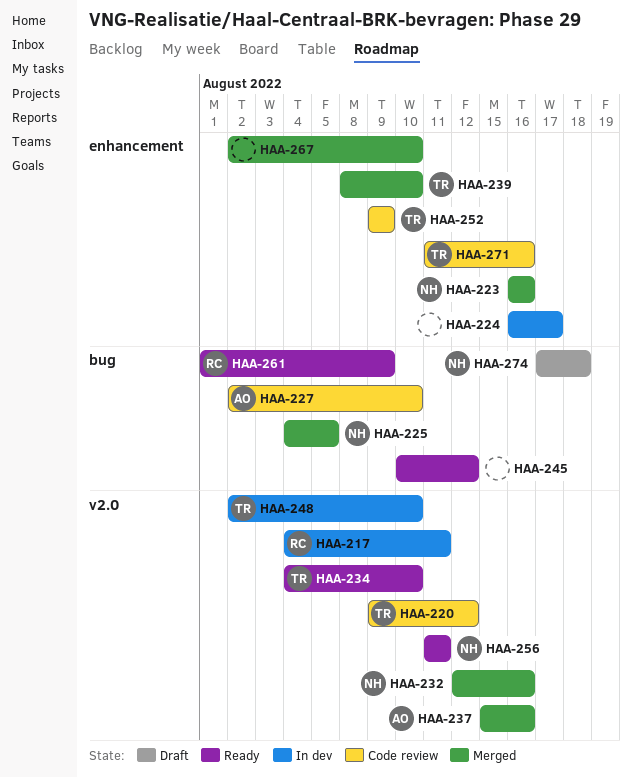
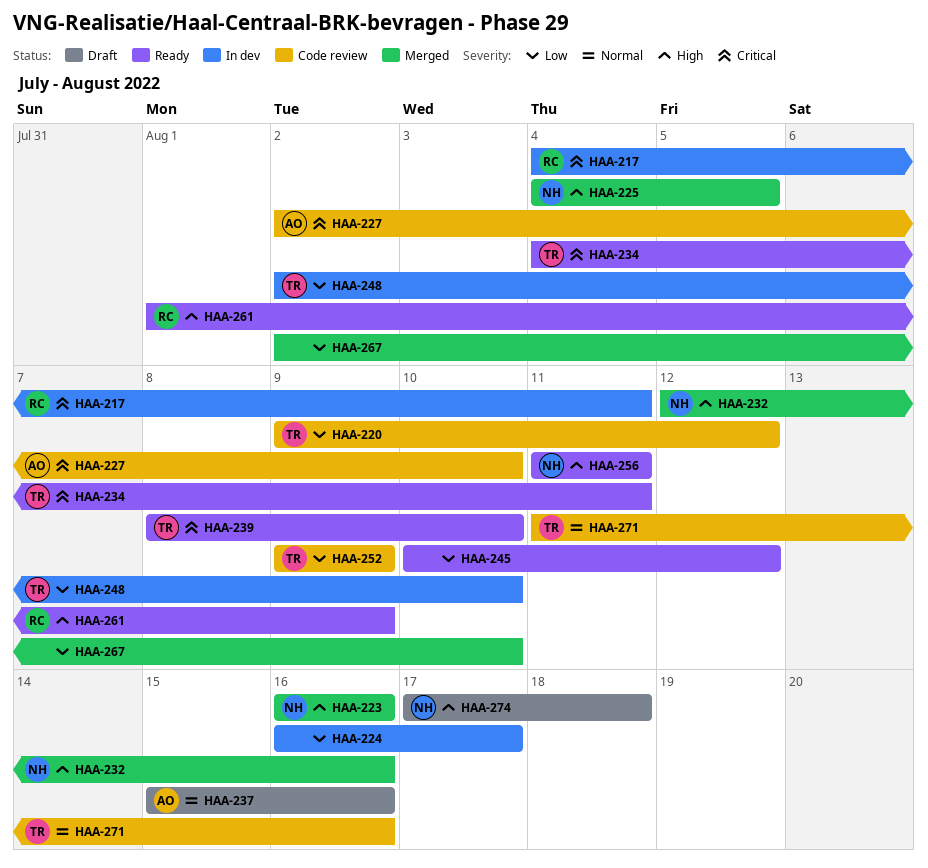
HAA-234, due: Aug 10 -> Aug 11
HAA-237, status: Merged -> Draft
HAA-239, status: Merged -> Ready

